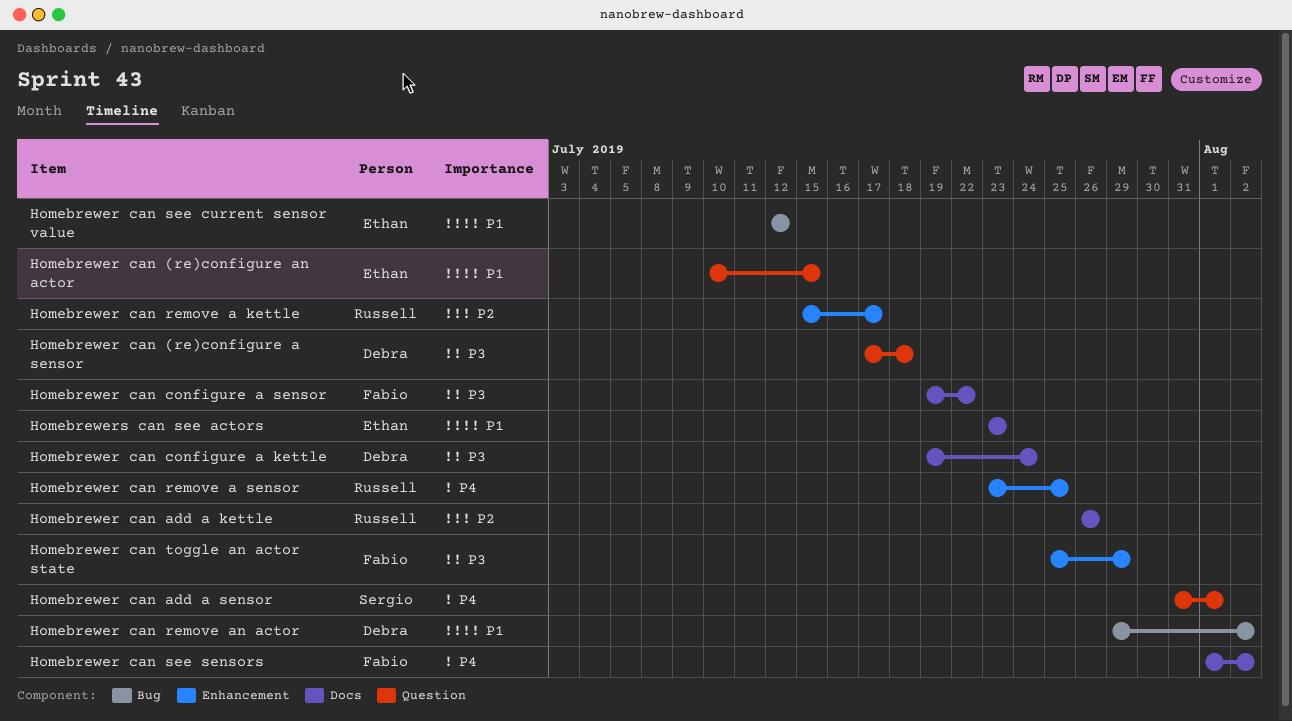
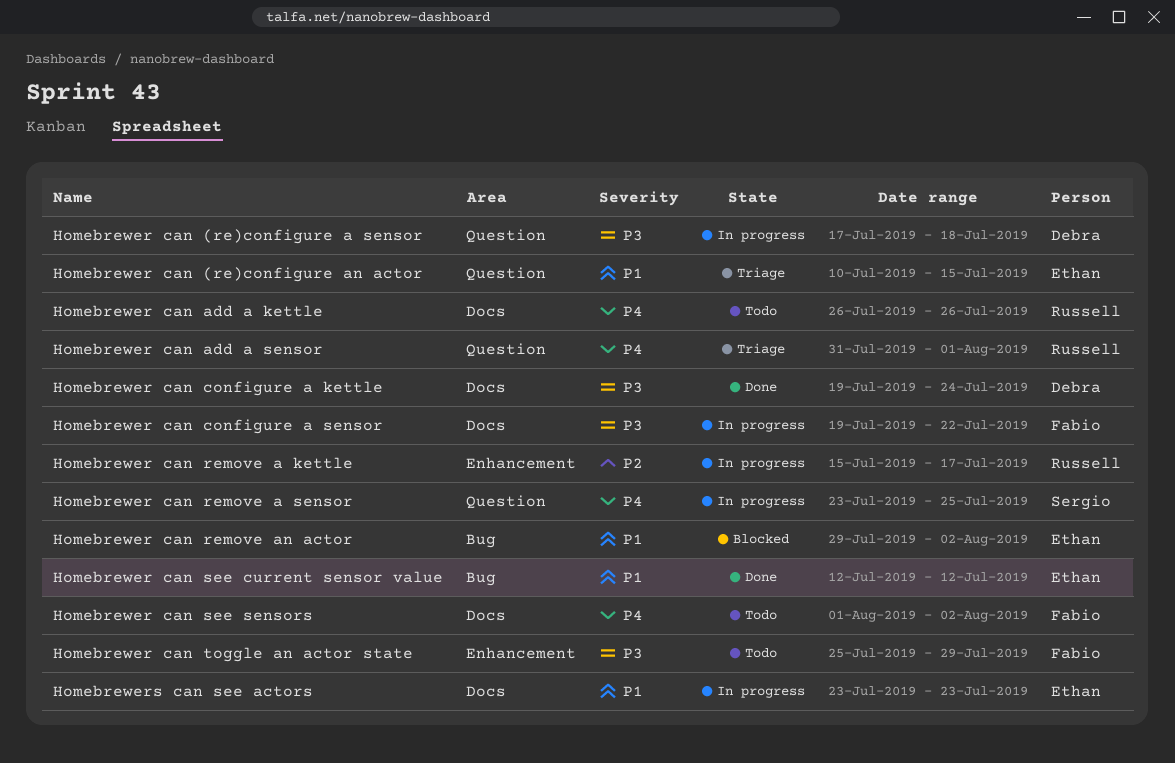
Homebrewer can add a kettle, priority: P2 -> P4
Homebrewer can add a sensor, owner: Sergio -> Russell
Homebrewer can remove a sensor, owner: Russell -> Sergio
Homebrewer can remove a sensor, label: Enhancement -> Question
Homebrewer can remove an actor, owner: Debra -> Ethan

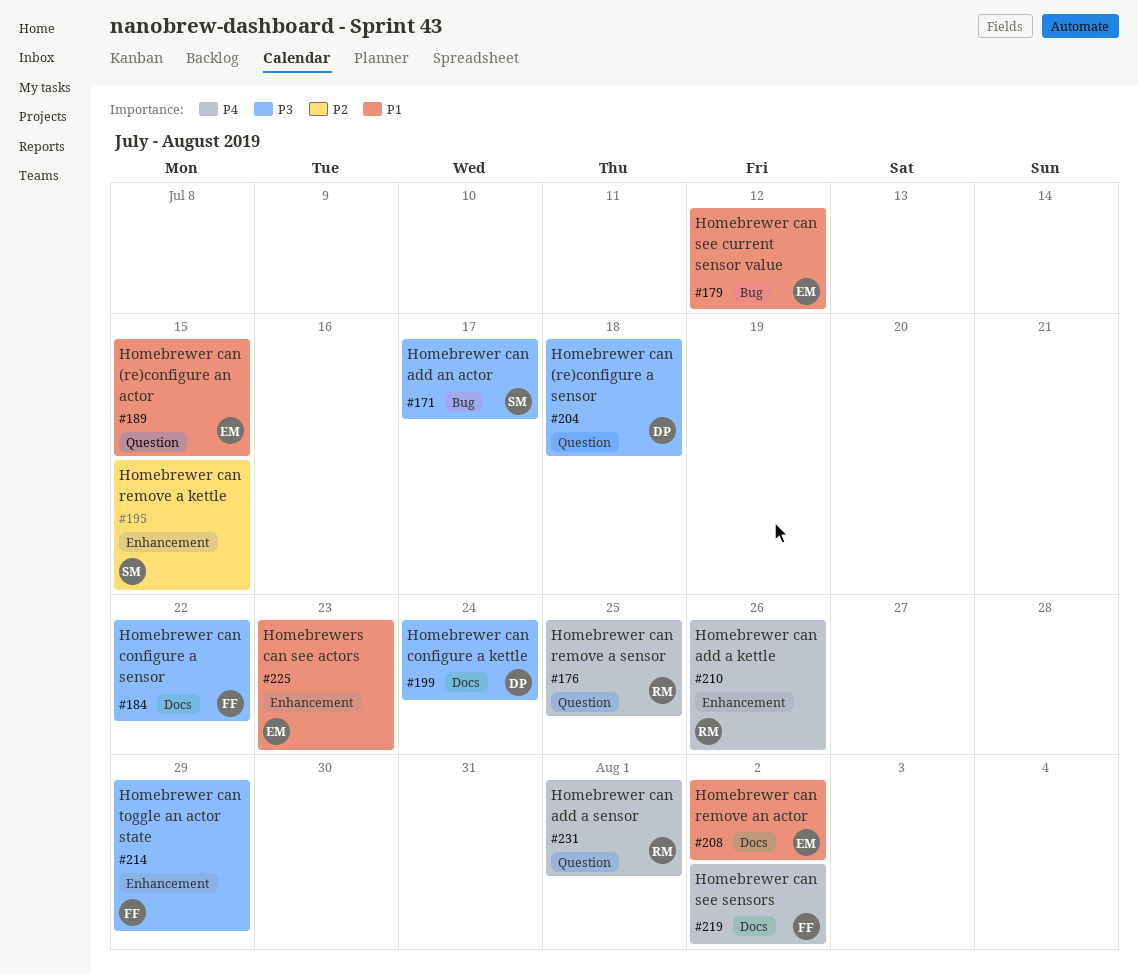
Homebrewer can add a kettle, label: Docs -> Enhancement
Homebrewer can add an actor: none -> present
Homebrewer can remove a kettle, owner: Russell -> Sergio
Homebrewer can remove a kettle, due: Jul 17 -> Jul 15
Homebrewer can remove a sensor, owner: Sergio -> Russell
Homebrewer can remove an actor, label: Bug -> Docs
Homebrewers can see actors, label: Docs -> Enhancement

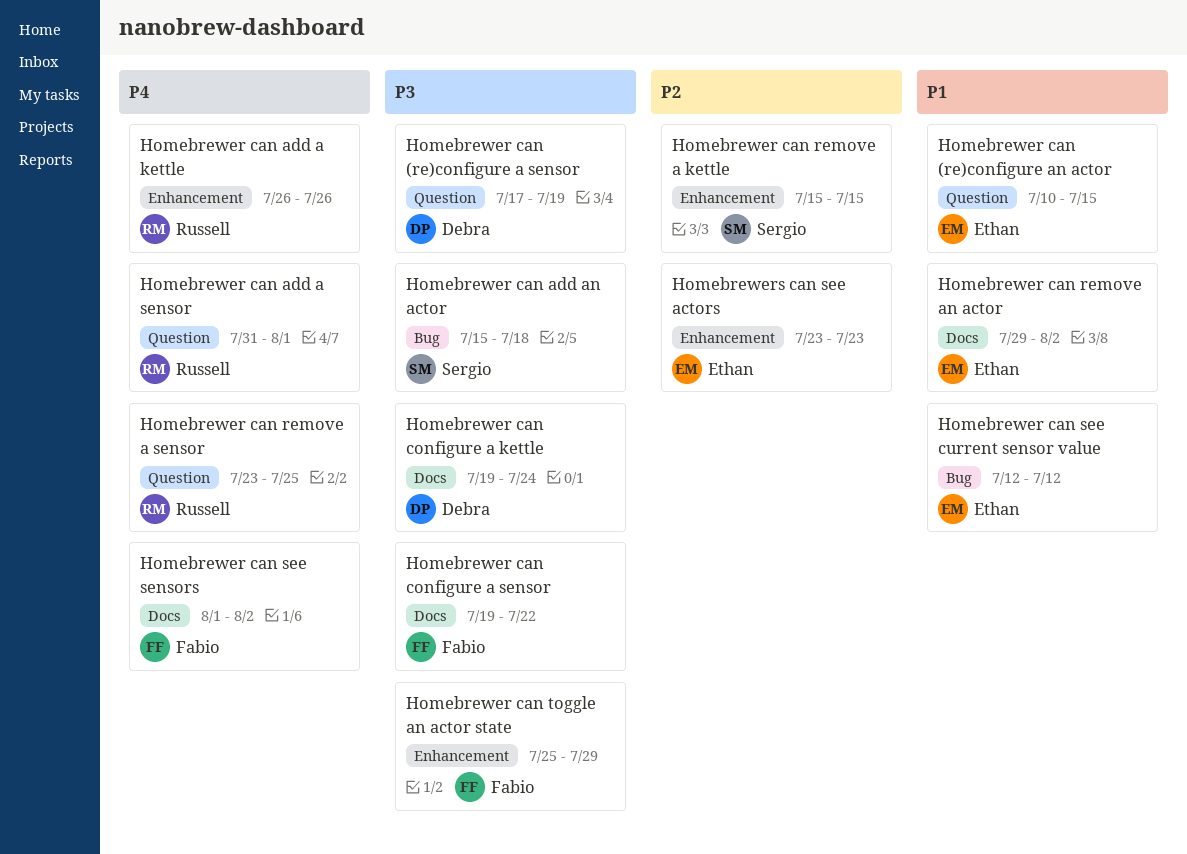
Homebrewer can (re)configure a sensor, due: Jul 18 -> Jul 19
Homebrewer can add an actor, due: Jul 17 -> Jul 18
Homebrewers can see actors, priority: P1 -> P2

